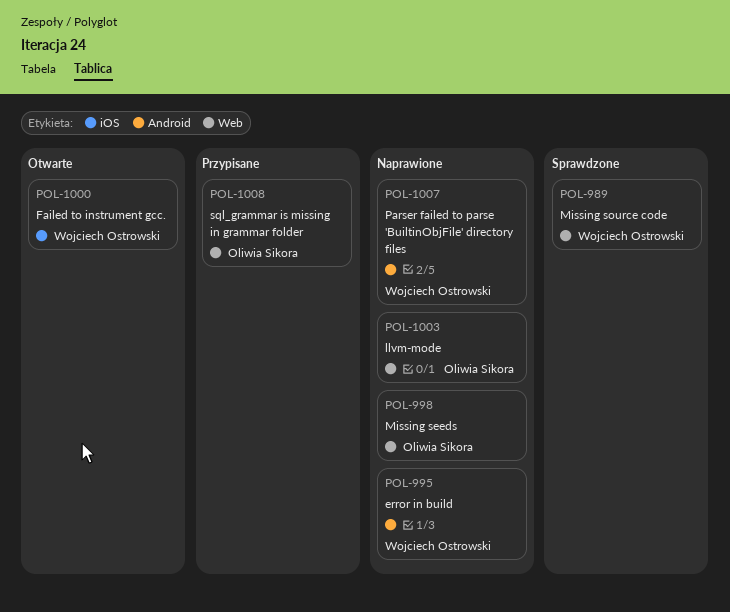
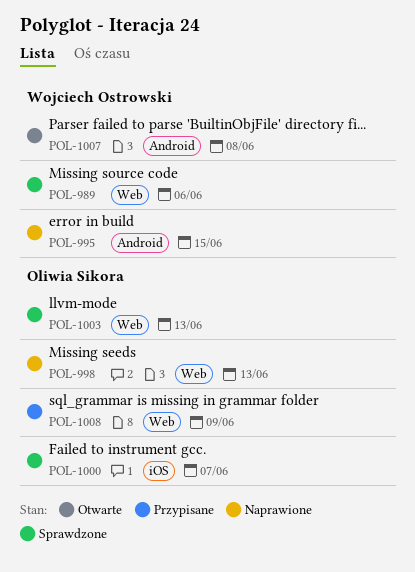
POL-1000, status: Otwarte -> Sprawdzone
POL-1000, owner: Wojciech Ostrowski -> Oliwia Sikora
POL-1003, status: Naprawione -> Sprawdzone
POL-1007, status: Naprawione -> Otwarte

